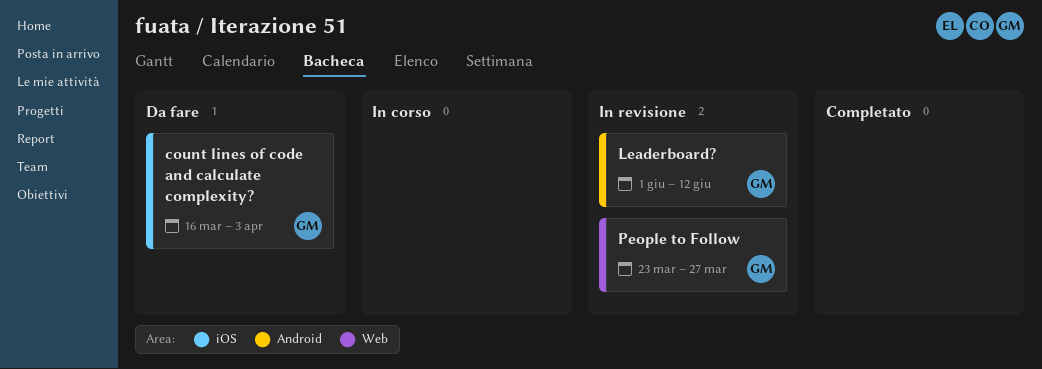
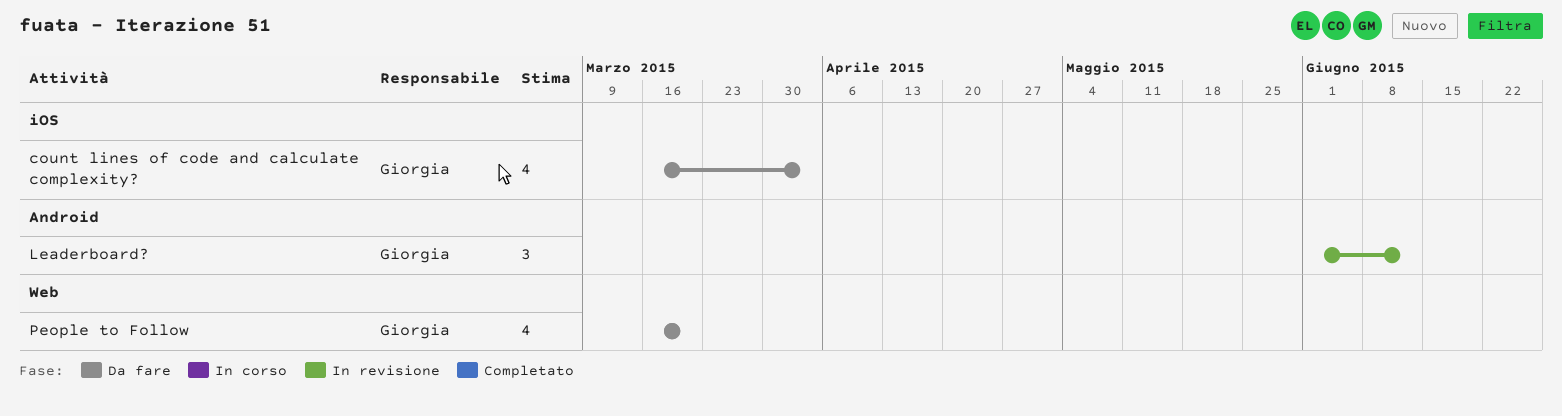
People to Follow, status: In revisione -> Da fare
People to Follow, start: Mar 23 -> Mar 16
People to Follow, due: Mar 27 -> Mar 20

